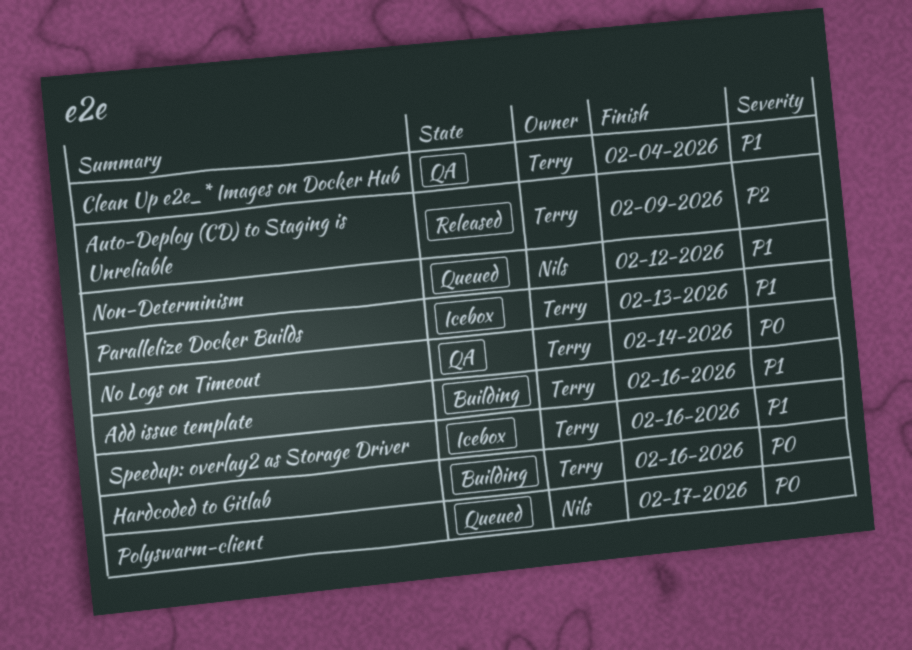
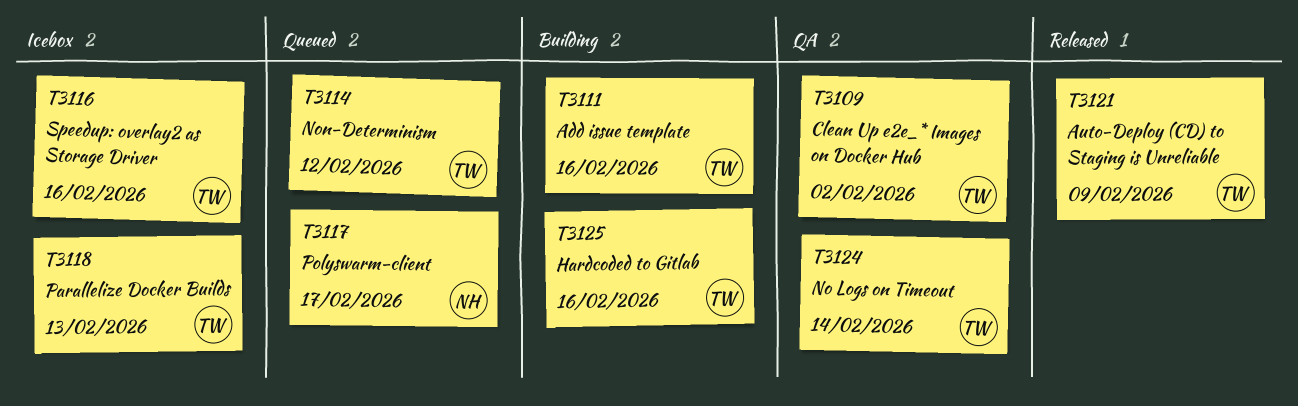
Clean Up e2e_* Images on Docker Hub, due: Feb 4 -> Feb 2
Non-Determinism, owner: Nils -> Terry

